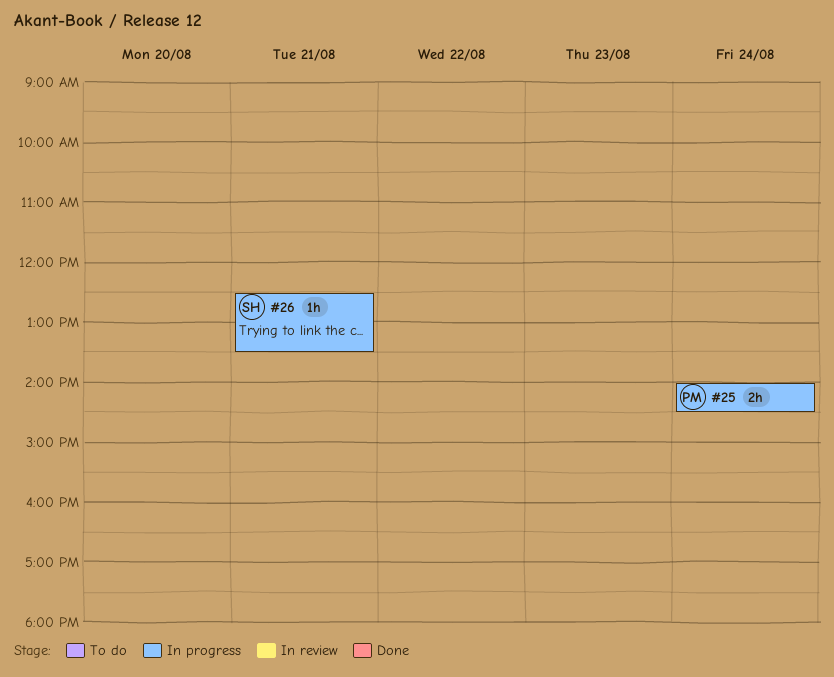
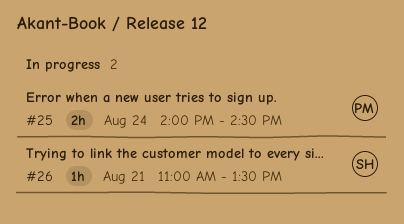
#26, begins: 12:30 -> 11:00

